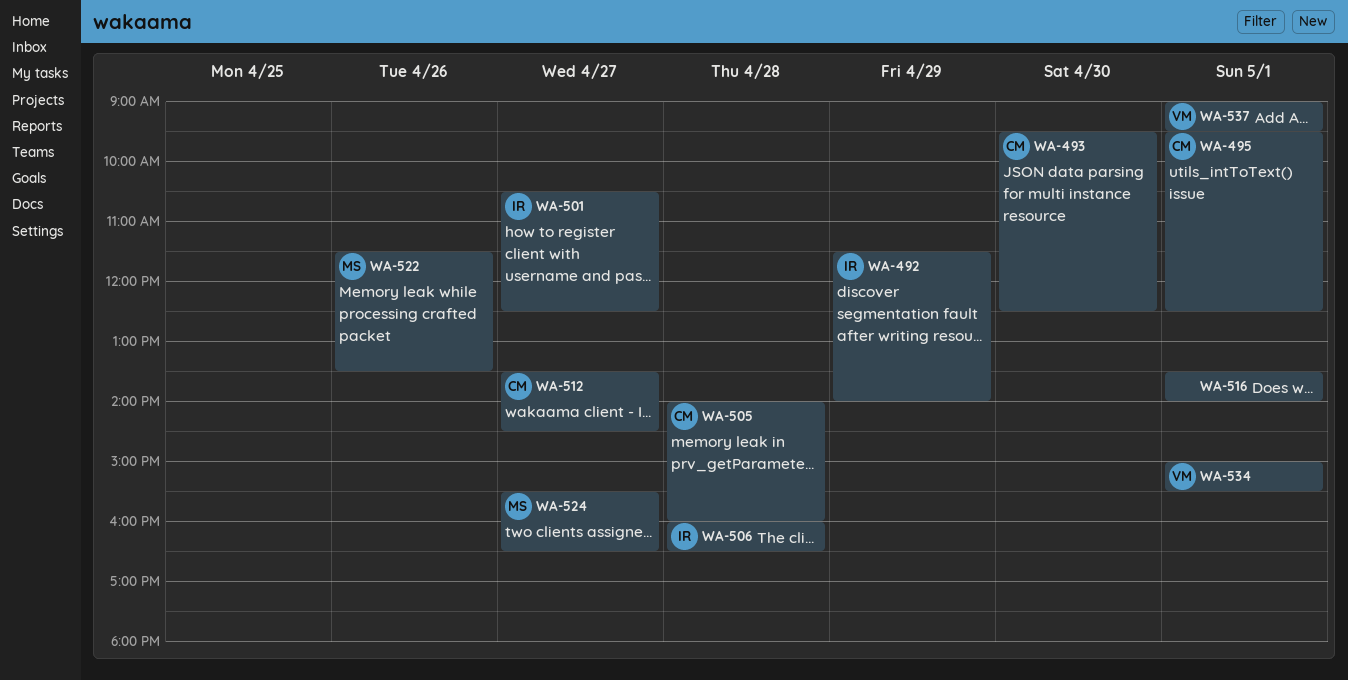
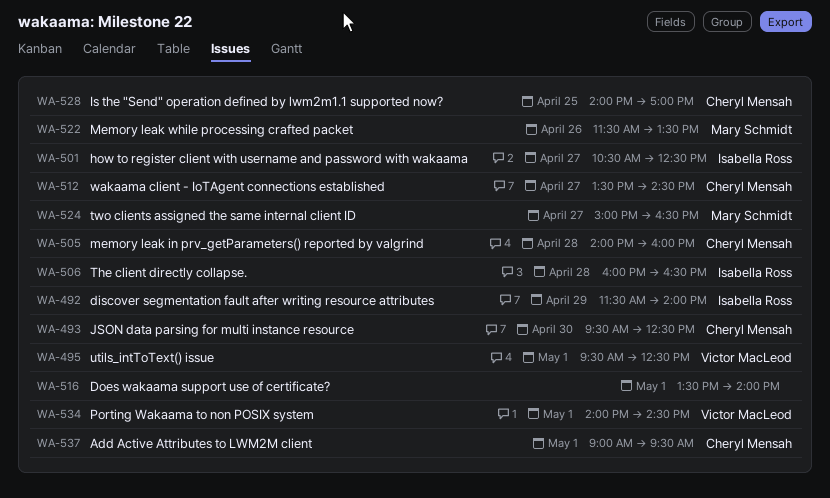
WA-495, owner: Cheryl Mensah -> Victor MacLeod
WA-524, begins: 15:30 -> 15:00
WA-528: none -> present
WA-534, begins: 15:00 -> 14:00
WA-534, ends: 15:30 -> 14:30
WA-537, owner: Victor MacLeod -> Cheryl Mensah

